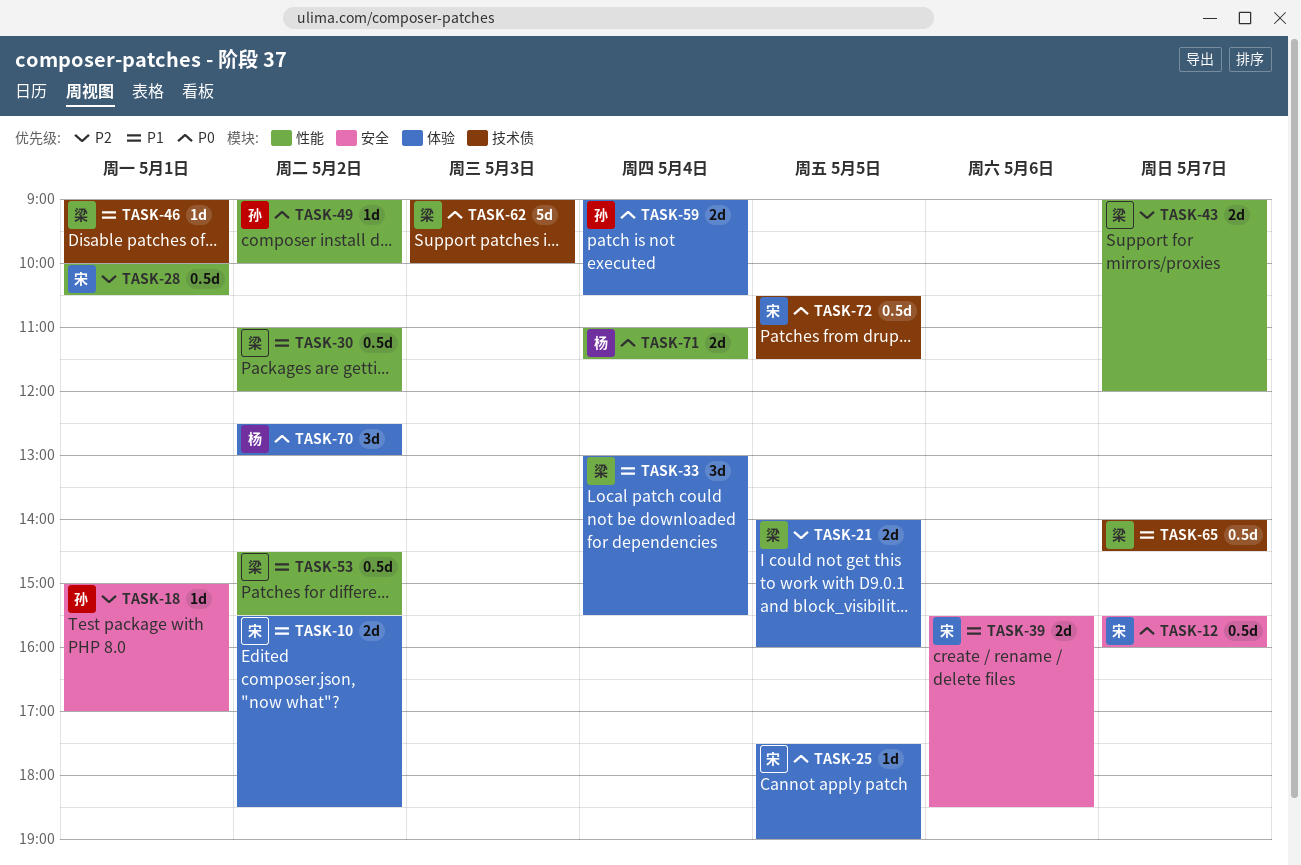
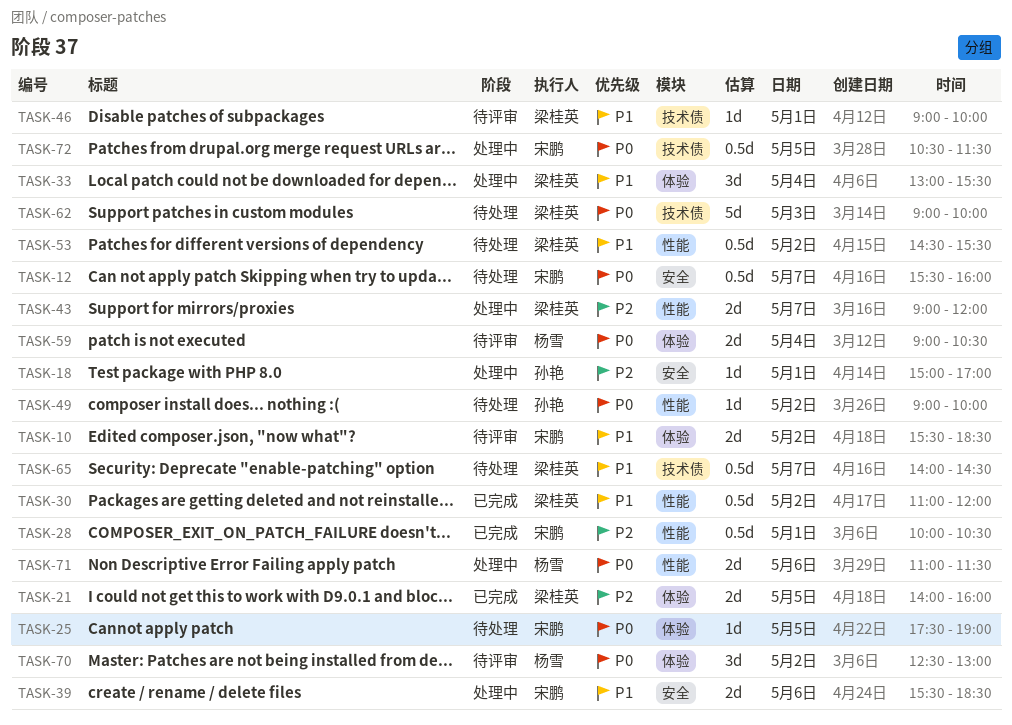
TASK-59, owner: 孙艳 -> 杨雪
TASK-71, day: May 4 -> May 6

